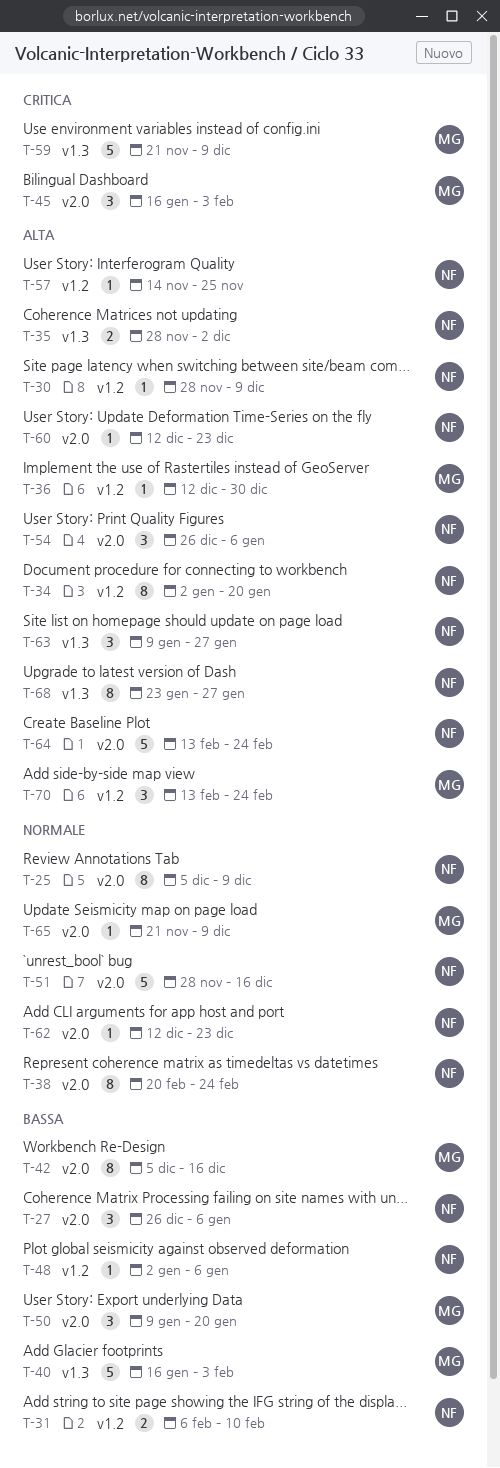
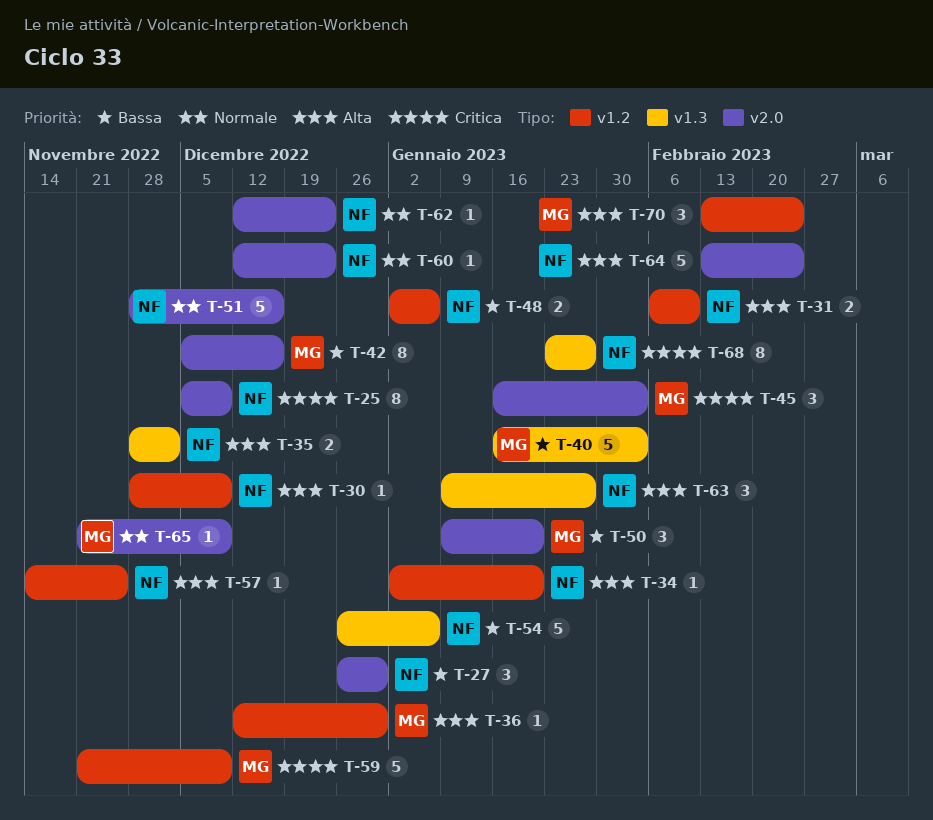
T-25, priority: Normale -> Critica
T-27, due: Jan 6 -> Dec 30
T-31, priority: Bassa -> Alta
T-34, estimate: 8 -> 1
T-38: present -> none
T-48, estimate: 1 -> 2
T-54, priority: Alta -> Bassa
T-54, label: v2.0 -> v1.3
T-54, estimate: 3 -> 5
T-59, label: v1.3 -> v1.2
T-60, priority: Alta -> Normale
T-68, priority: Alta -> Critica

